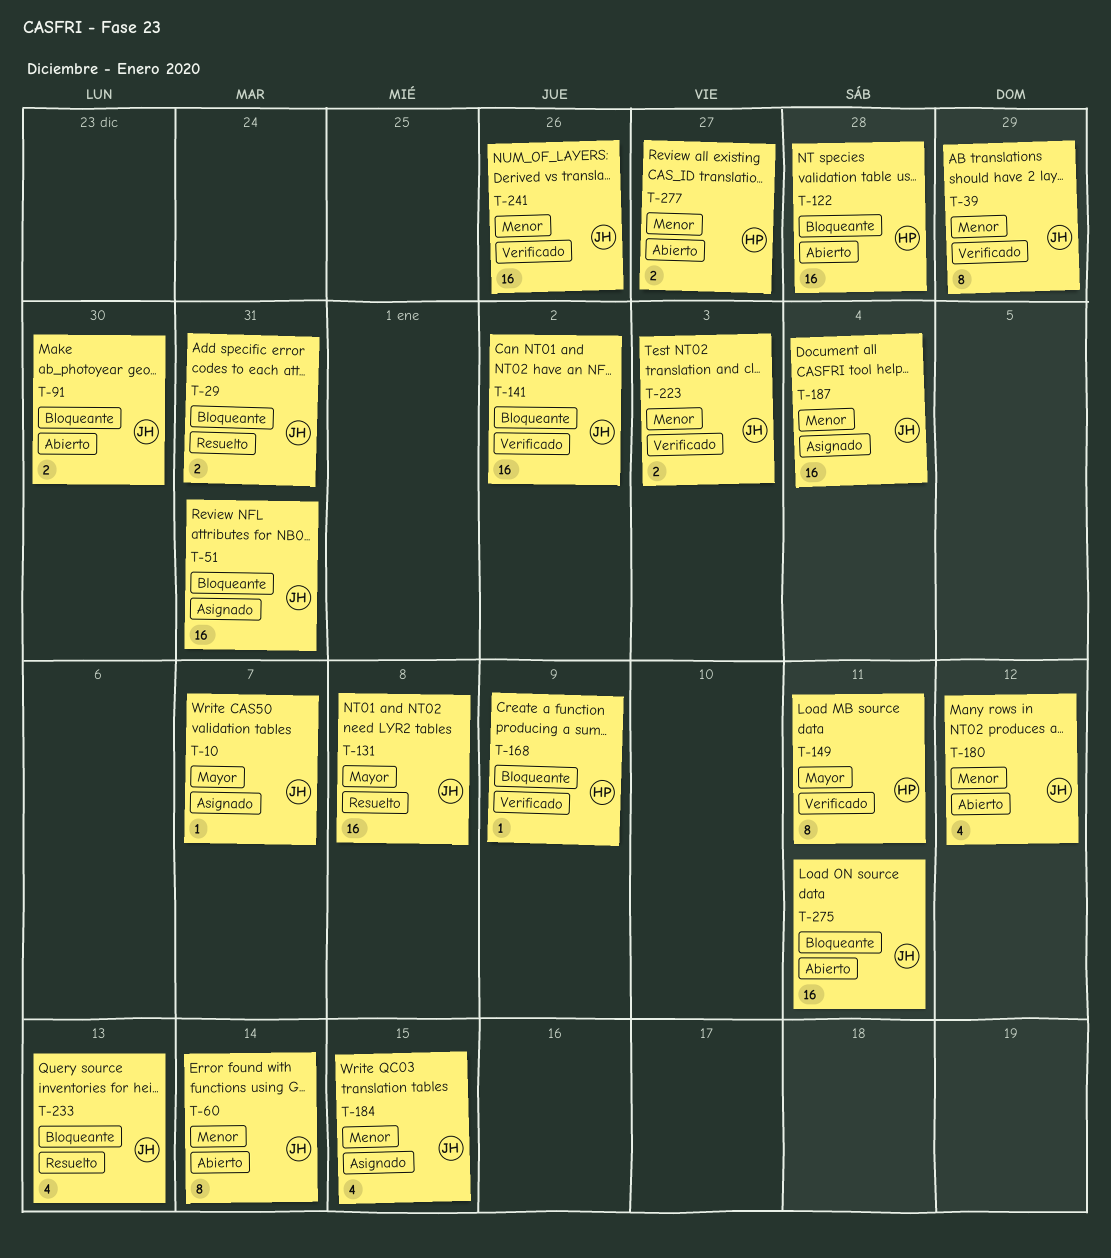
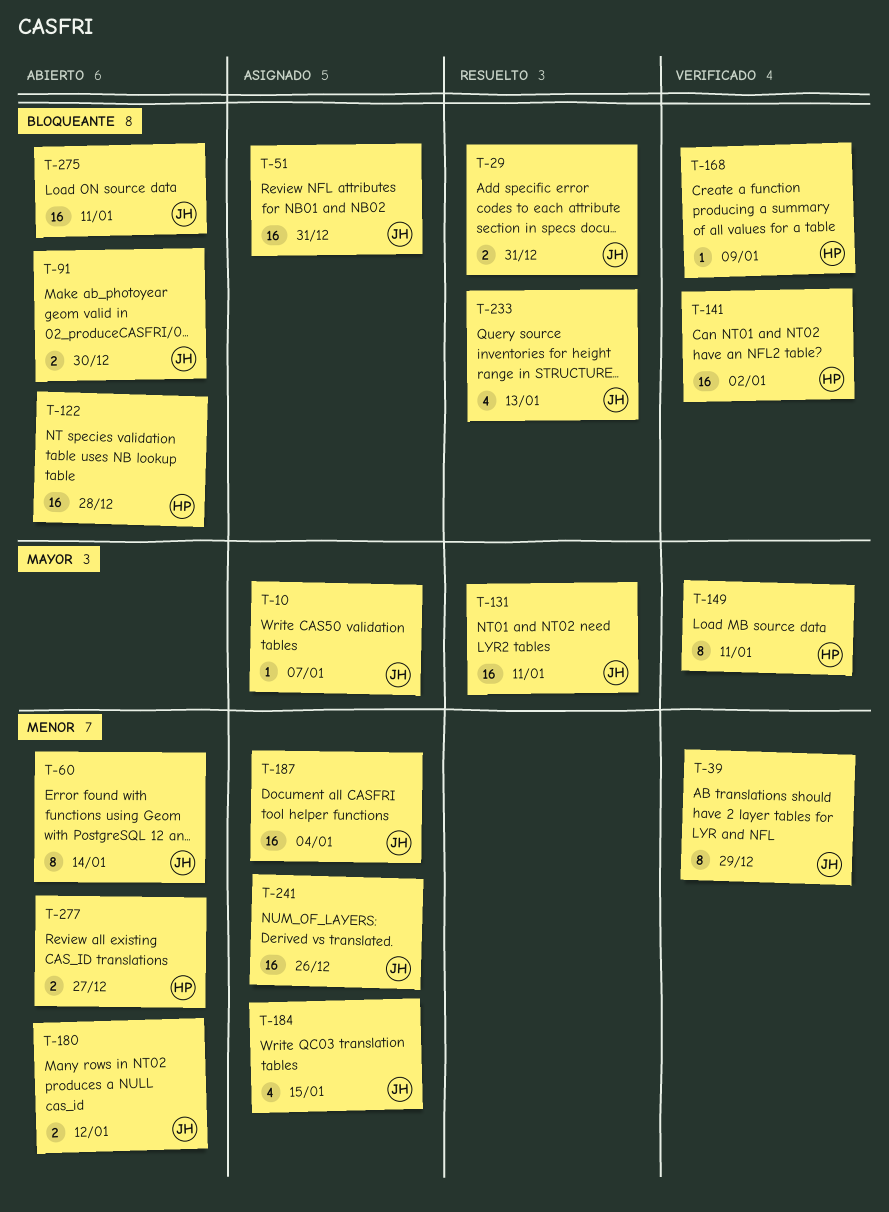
T-131, due: Jan 8 -> Jan 11
T-141, owner: JH -> HP
T-180, estimate: 4 -> 2
T-223: present -> none
T-241, status: Verificado -> Asignado

